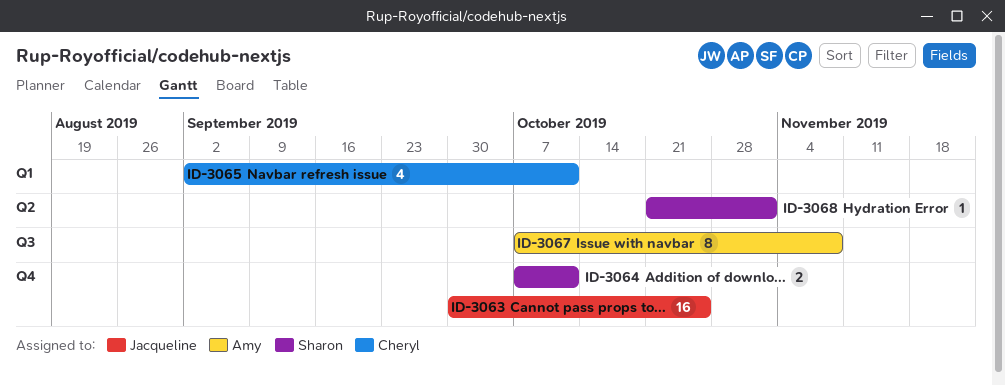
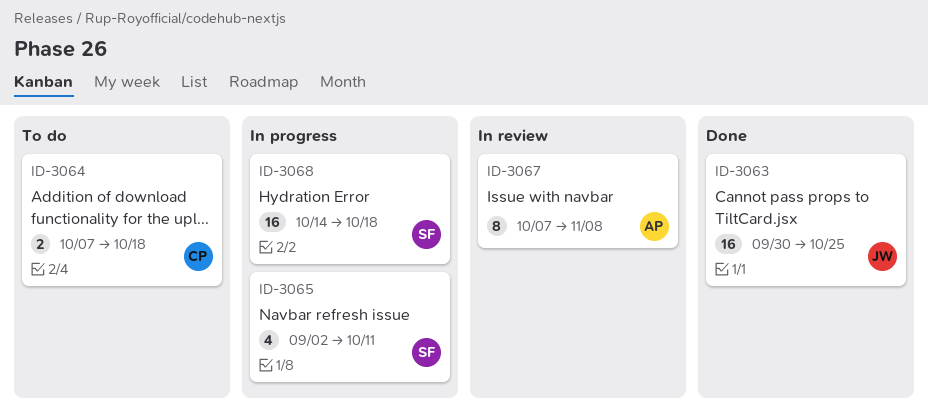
ID-3064, owner: Sharon -> Cheryl
ID-3064, due: Oct 11 -> Oct 18
ID-3065, owner: Cheryl -> Sharon
ID-3068, estimate: 1 -> 16
ID-3068, start: Oct 21 -> Oct 14
ID-3068, due: Nov 1 -> Oct 18

